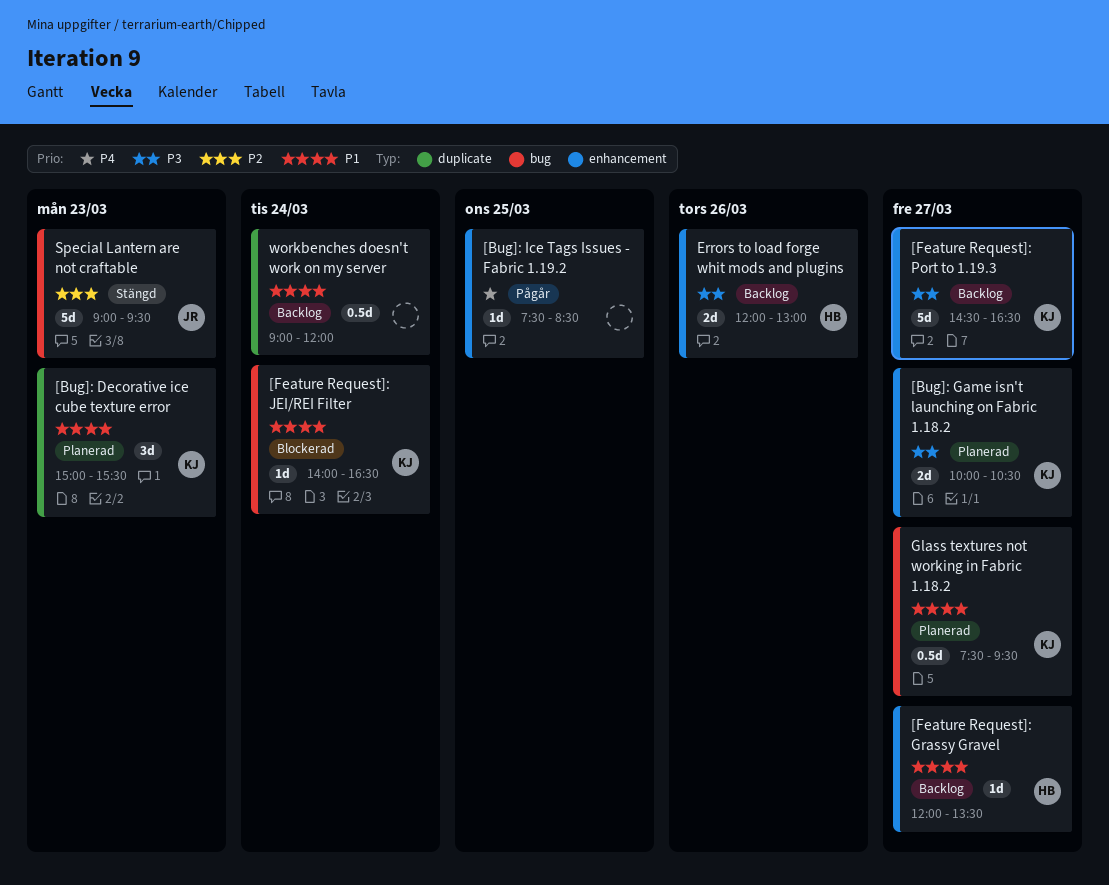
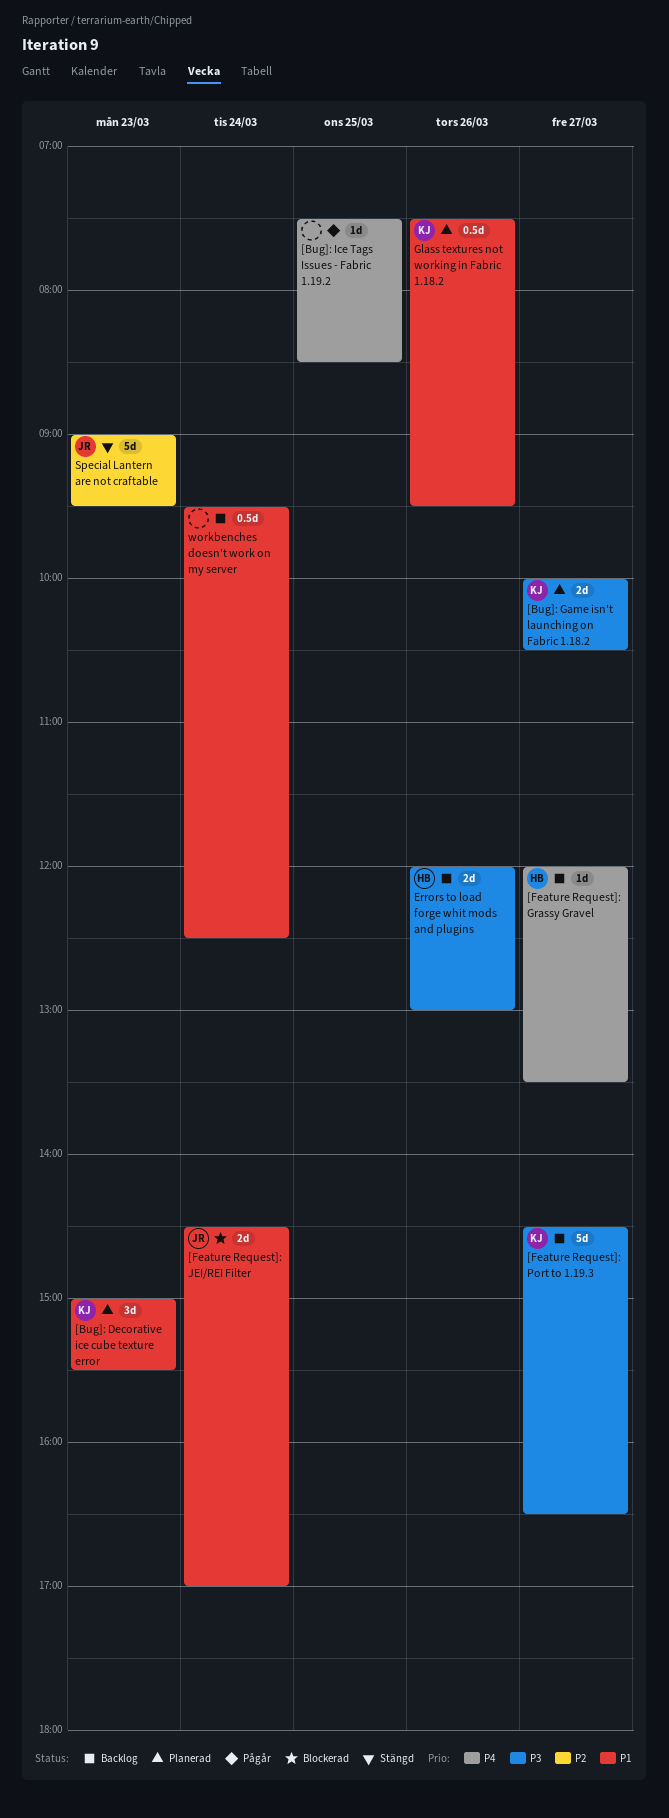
[Feature Request]: Grassy Gravel, priority: P1 -> P4
[Feature Request]: JEI/REI Filter, owner: KJ -> JR
[Feature Request]: JEI/REI Filter, estimate: 1d -> 2d
[Feature Request]: JEI/REI Filter, begins: 14:00 -> 14:30
[Feature Request]: JEI/REI Filter, ends: 16:30 -> 17:00
Glass textures not working in Fabric 1.18.2, day: Mar 27 -> Mar 26
workbenches doesn't work on my server, begins: 09:00 -> 09:30
workbenches doesn't work on my server, ends: 12:00 -> 12:30

